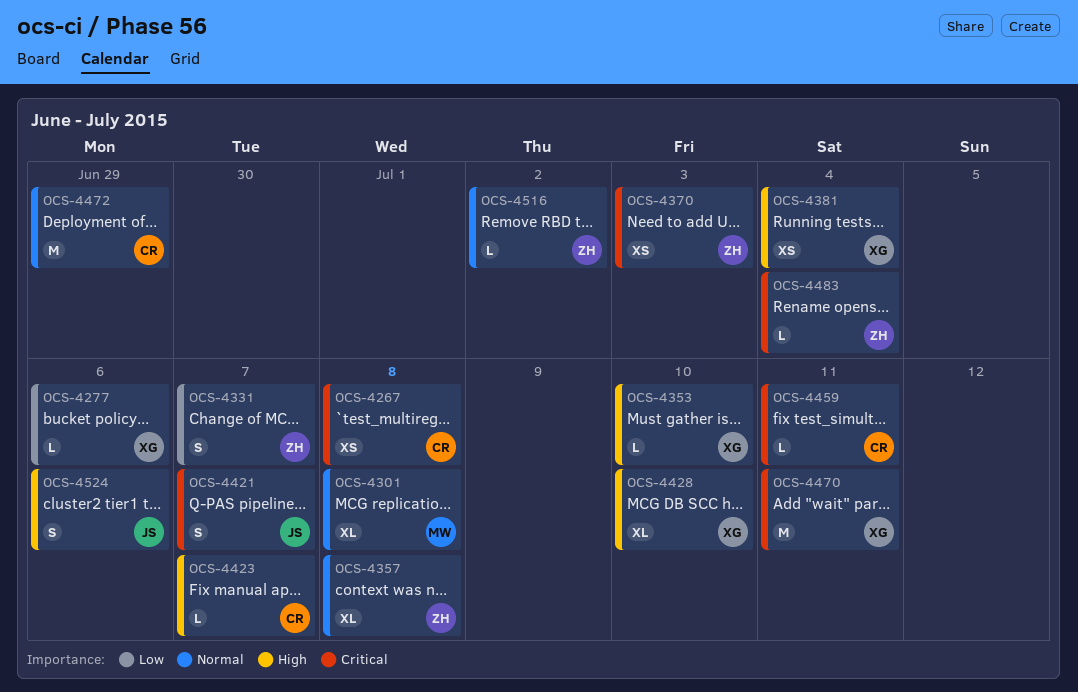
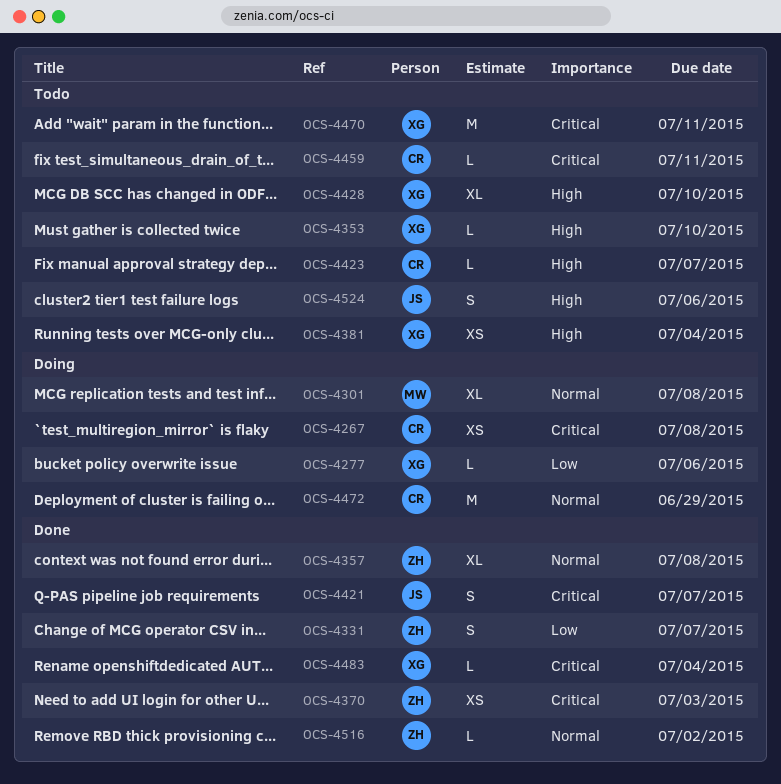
OCS-4483, owner: ZH -> XG

